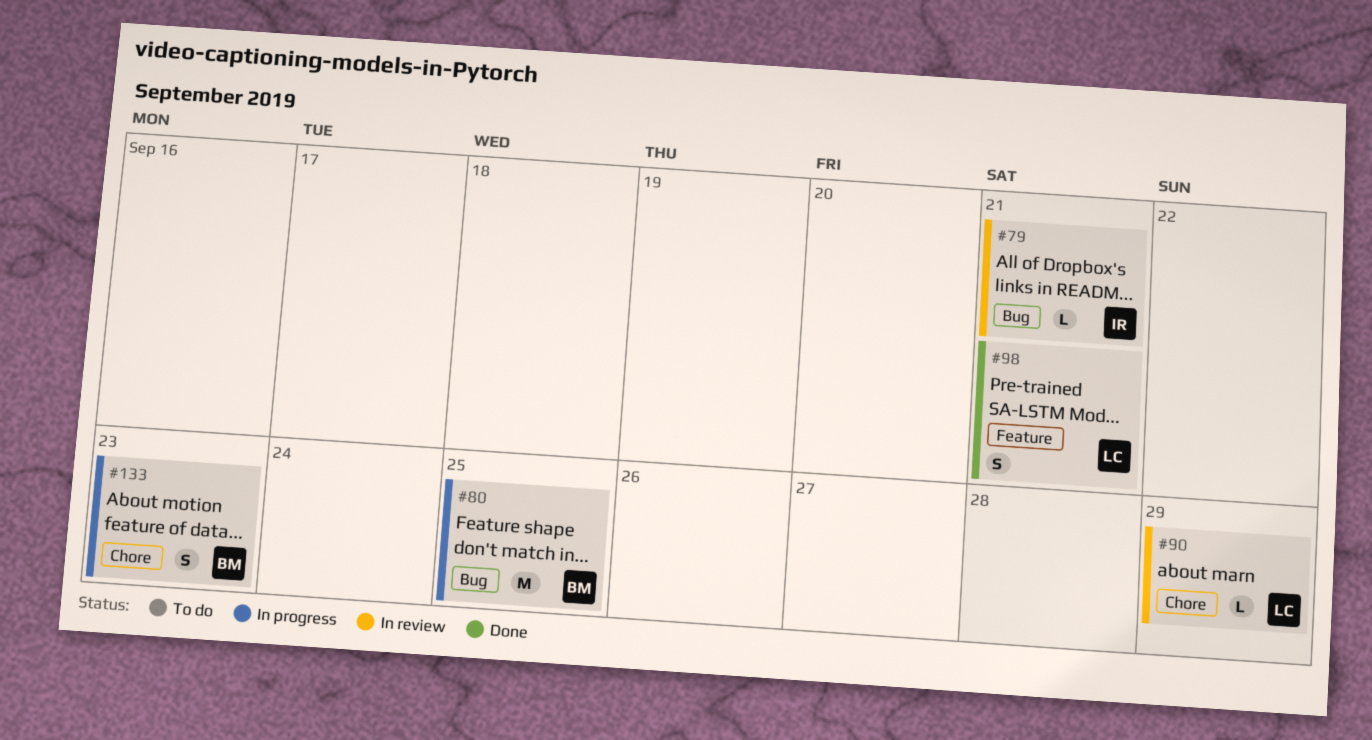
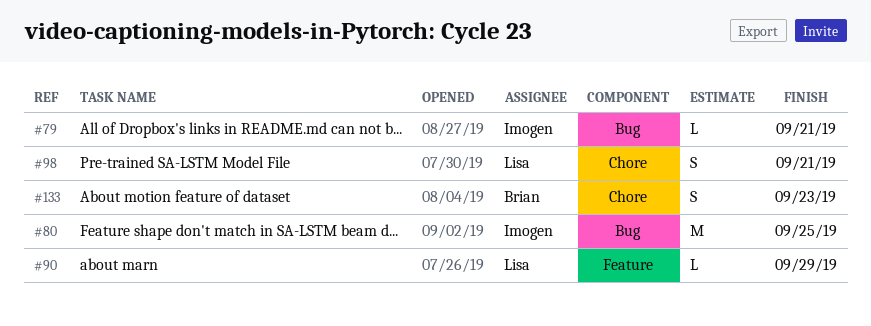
#80, owner: Brian -> Imogen
#90, label: Chore -> Feature
#98, label: Feature -> Chore

